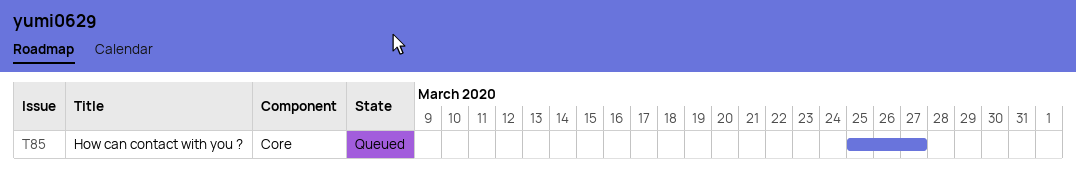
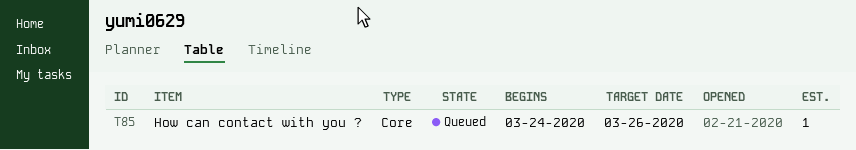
T85, start: Mar 25 -> Mar 24
T85, due: Mar 27 -> Mar 26

